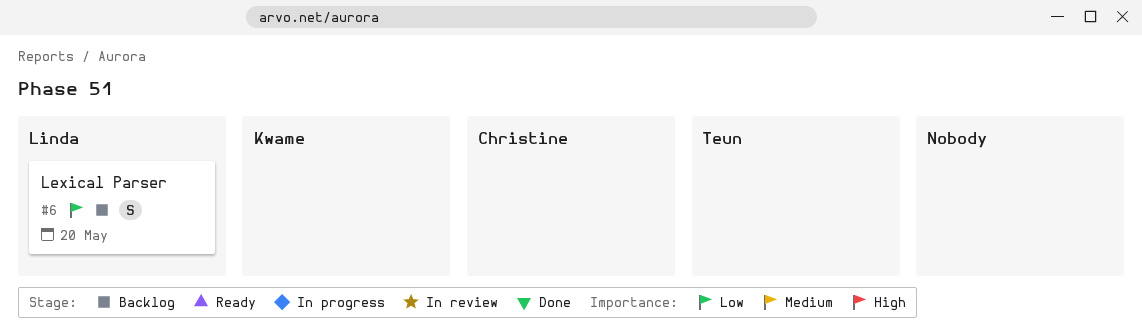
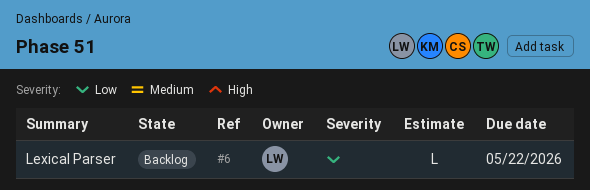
#6, estimate: S -> L
#6, due: May 20 -> May 22

